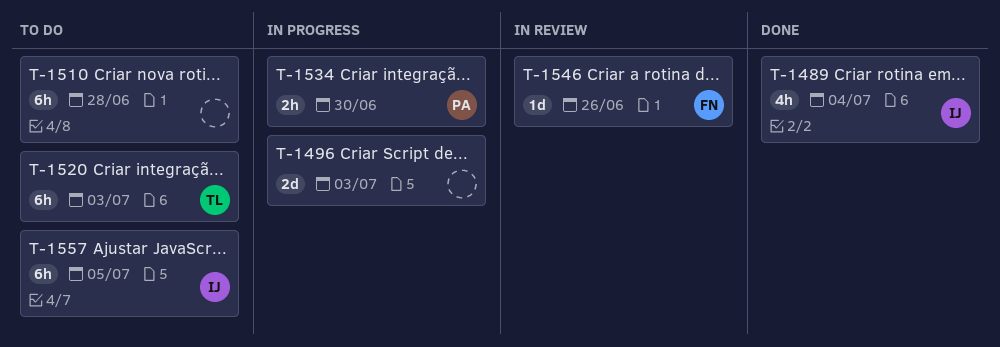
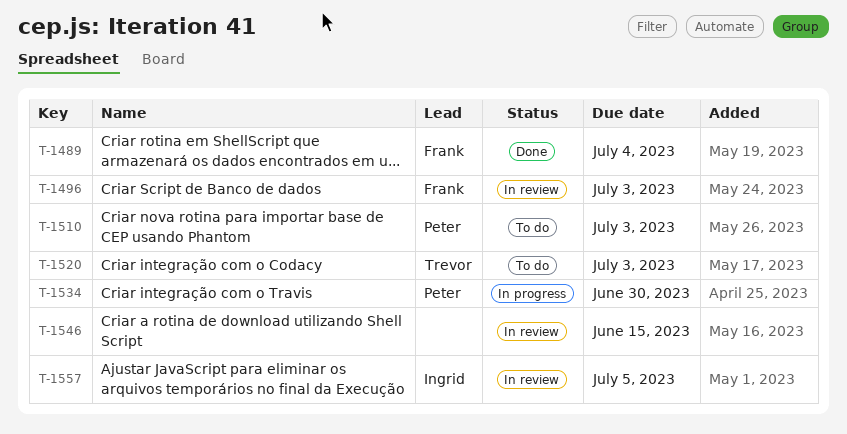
T-1489, owner: Ingrid -> Frank
T-1496, status: In progress -> In review
T-1496, owner: none -> Frank
T-1510, owner: none -> Peter
T-1510, due: Jun 28 -> Jul 3
T-1546, owner: Frank -> none
T-1546, due: Jun 26 -> Jun 15
T-1557, status: To do -> In review

